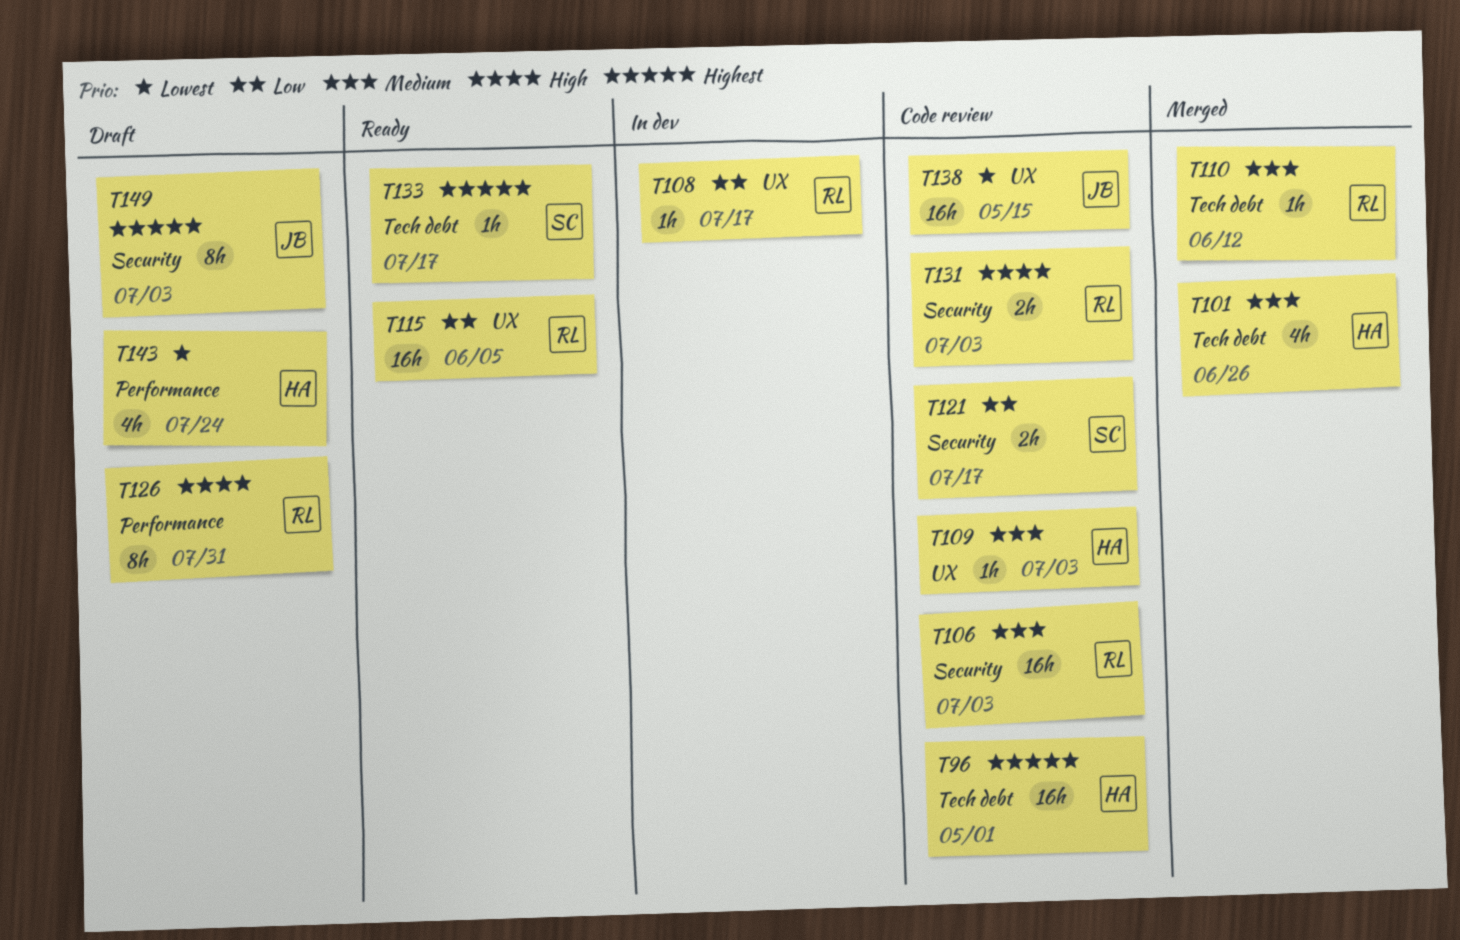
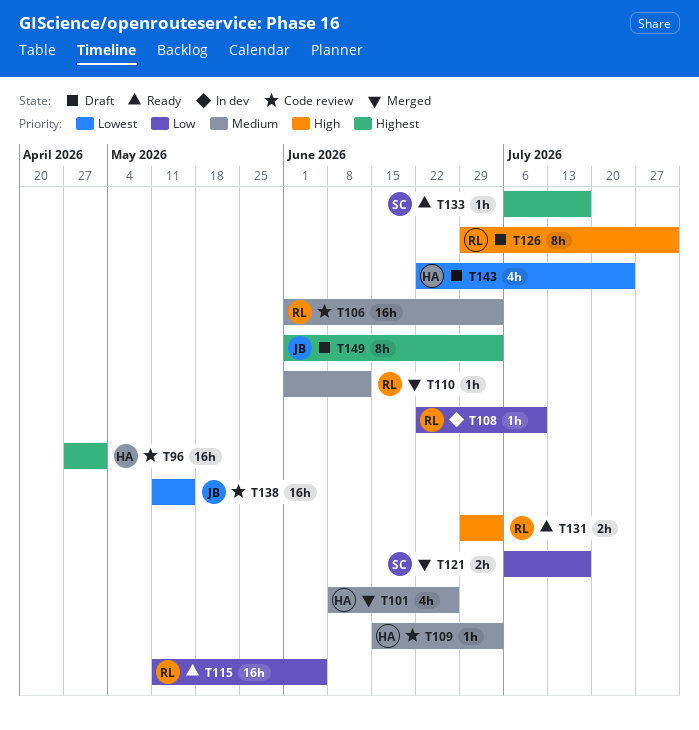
T108, due: Jul 17 -> Jul 10
T121, status: Code review -> Merged
T131, status: Code review -> Ready

